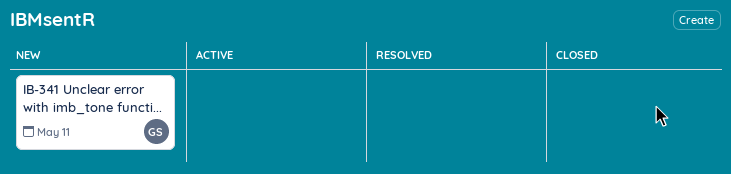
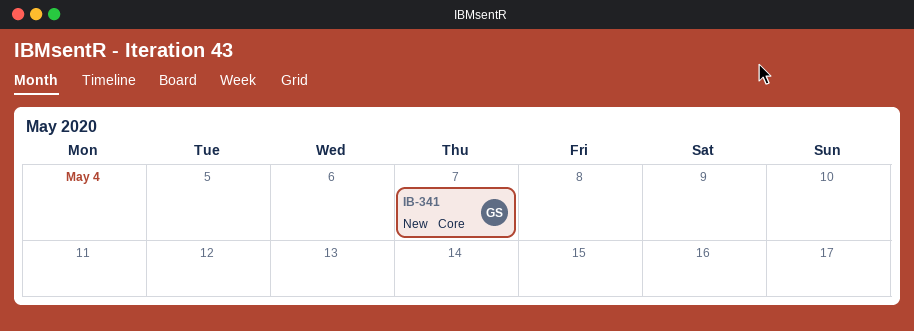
IB-341, due: May 11 -> May 7

